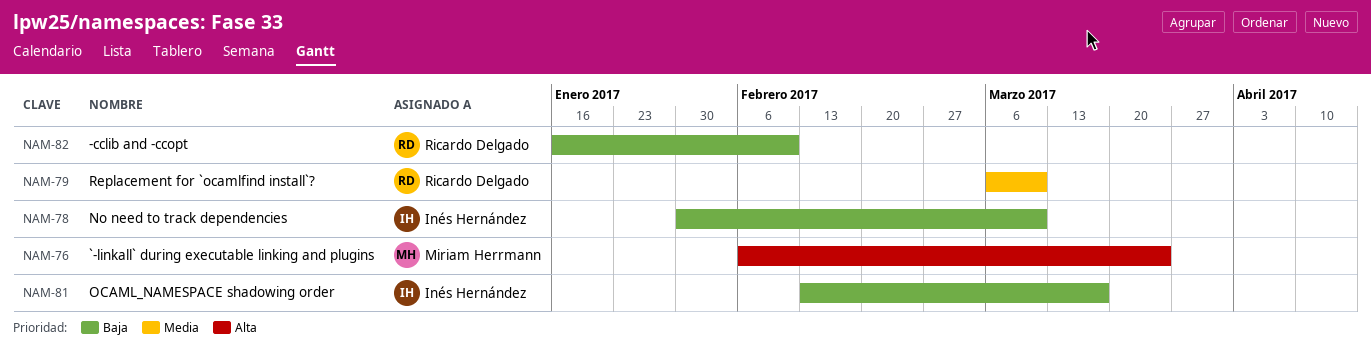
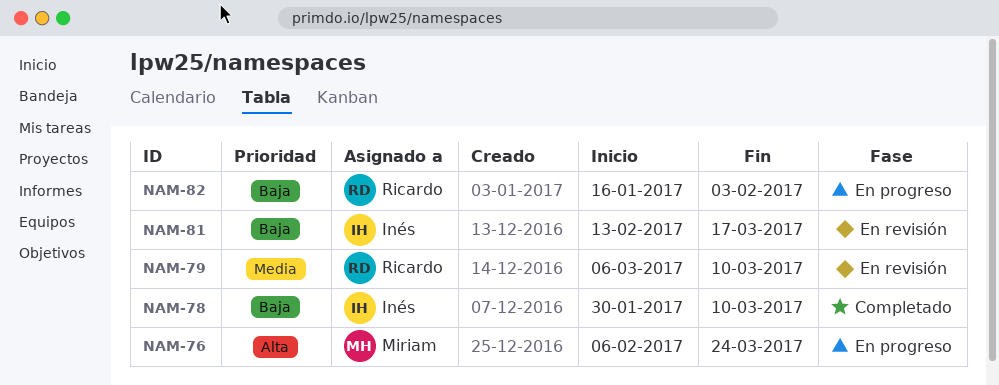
NAM-82, due: Feb 10 -> Feb 3

